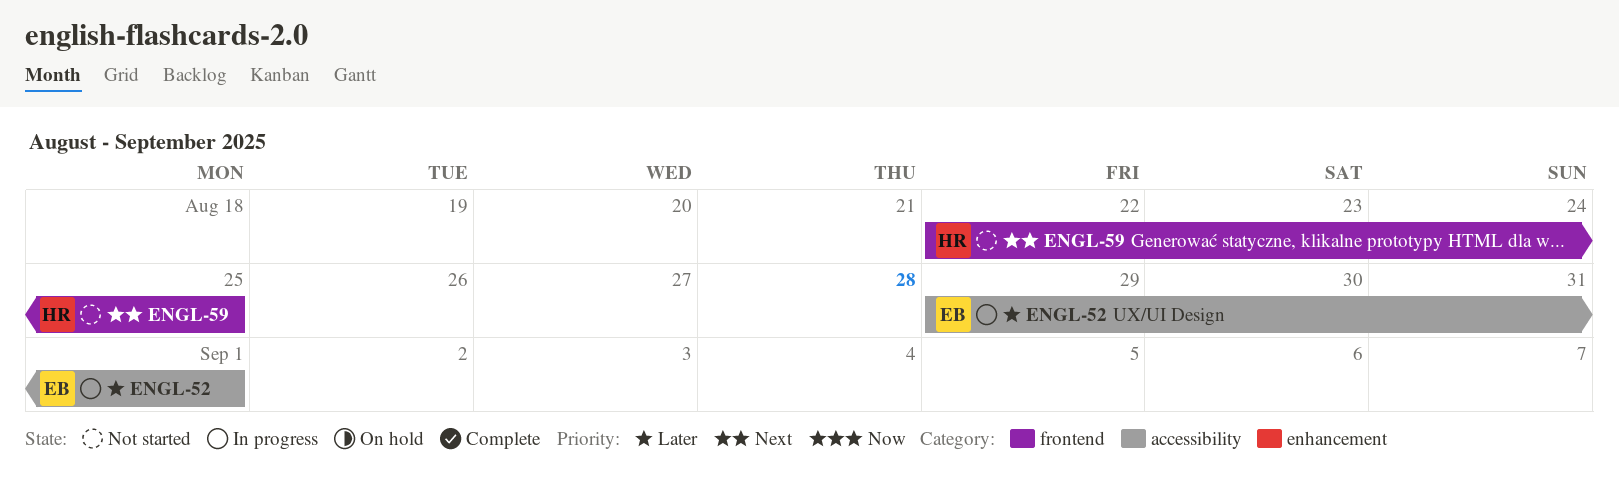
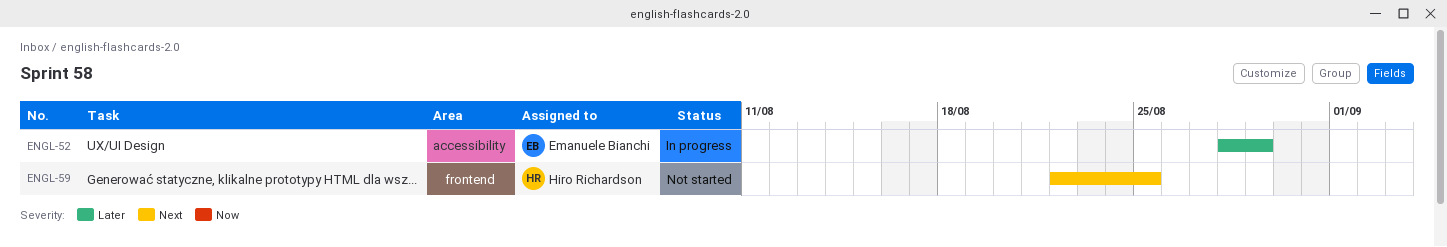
ENGL-52, start: Aug 29 -> Aug 28
ENGL-52, due: Sep 1 -> Aug 29

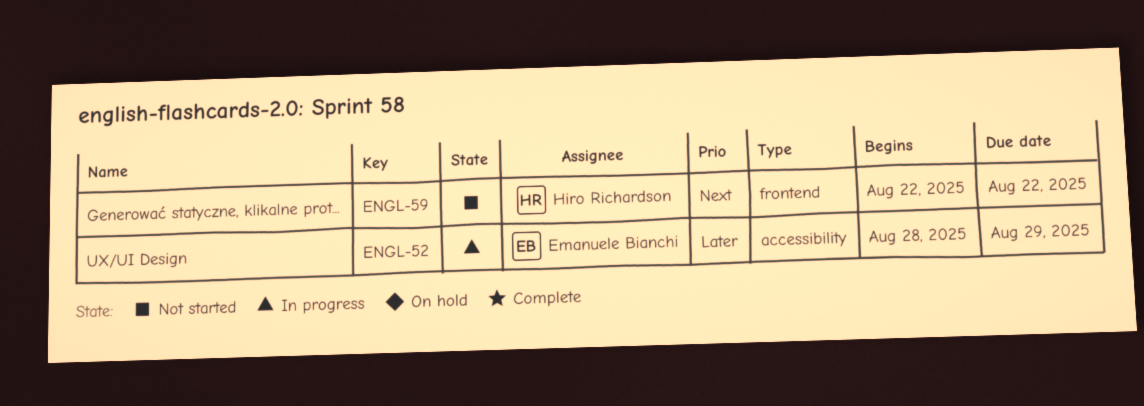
ENGL-59, due: Aug 25 -> Aug 22

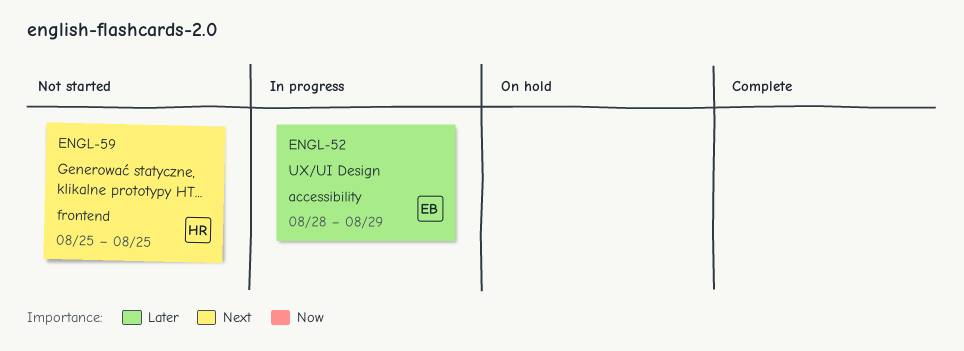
ENGL-59, start: Aug 22 -> Aug 25
ENGL-59, due: Aug 22 -> Aug 25

